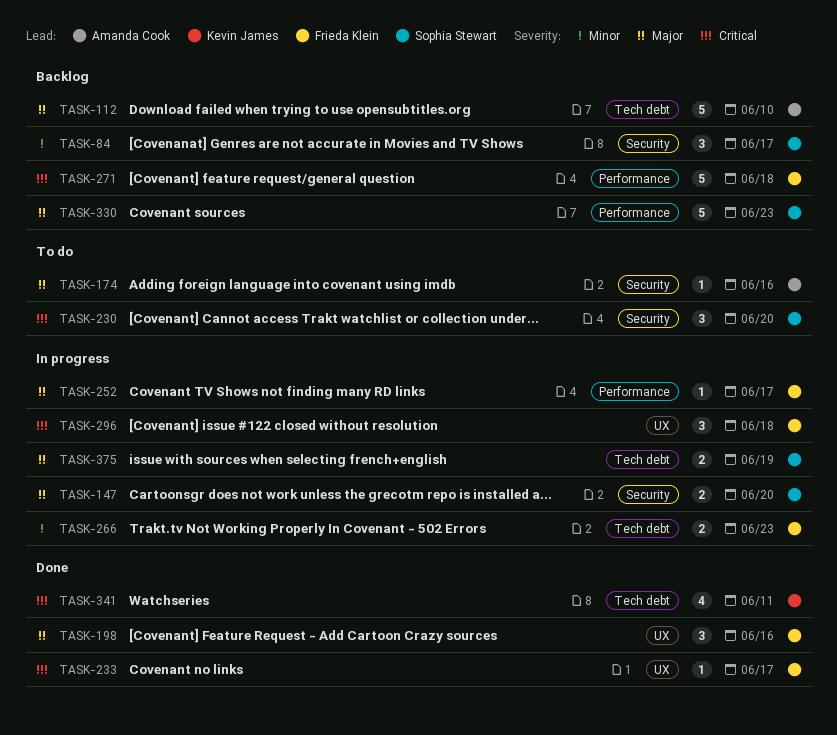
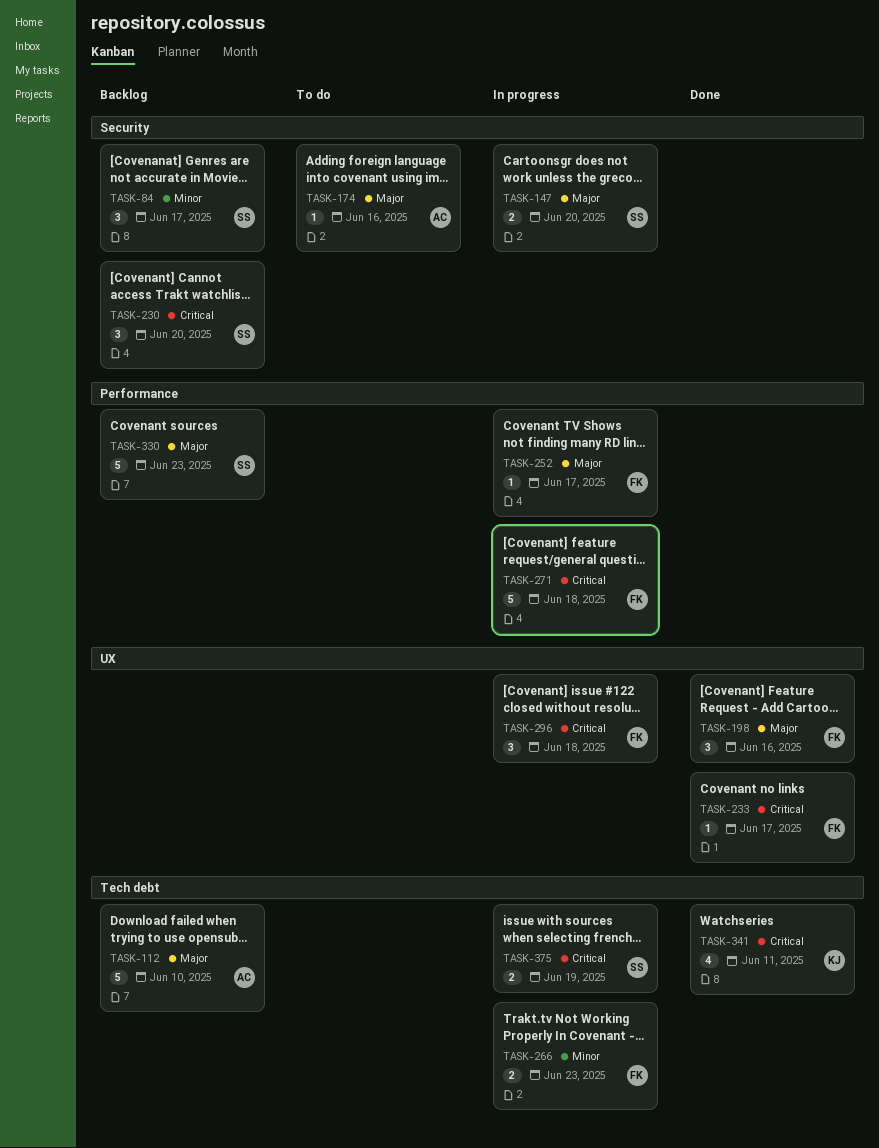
TASK-230, status: To do -> Backlog
TASK-271, status: Backlog -> In progress
TASK-375, priority: Major -> Critical

